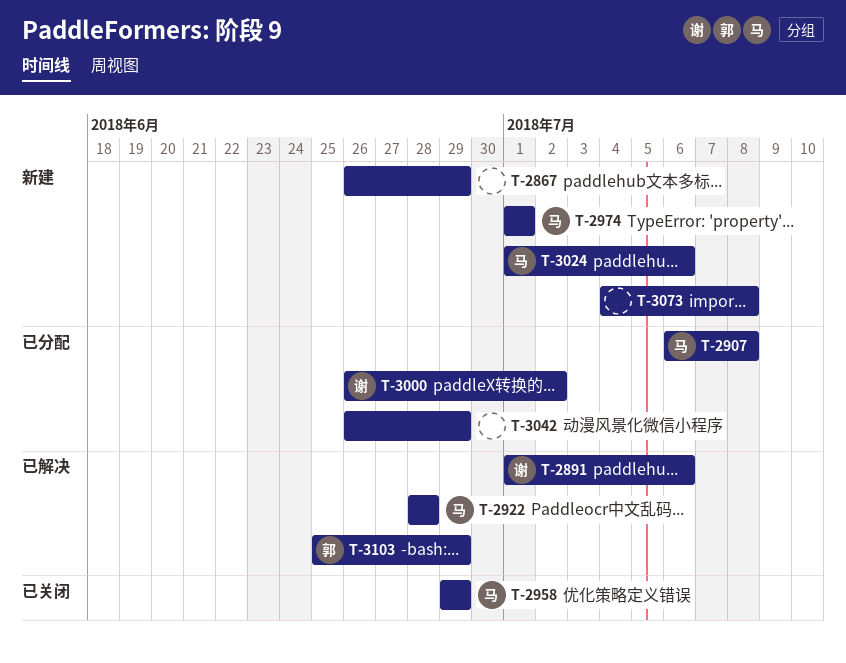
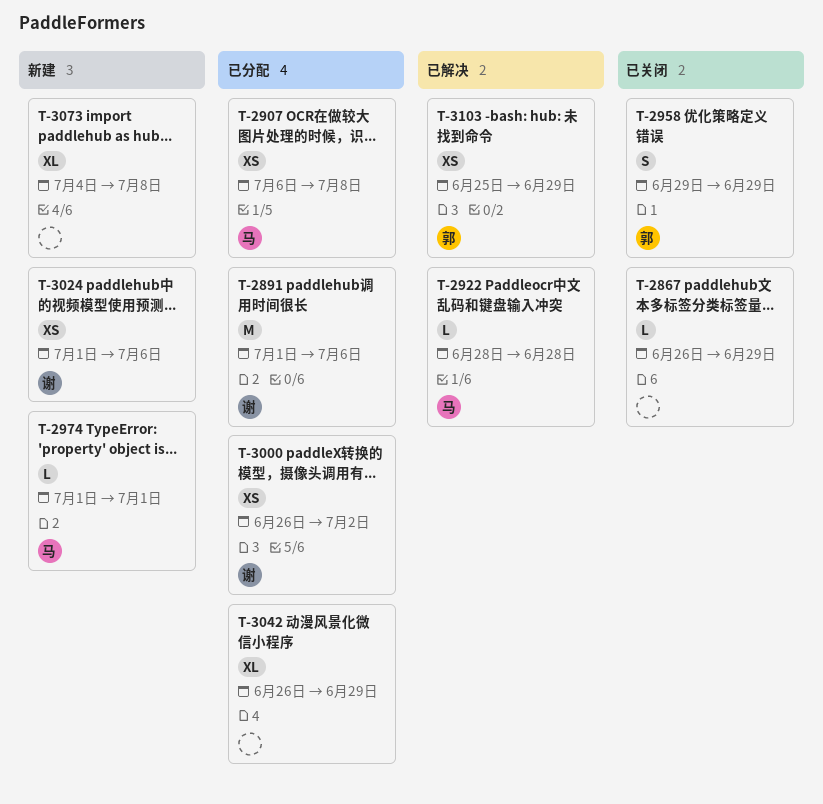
T-2867, status: 新建 -> 已关闭
T-2891, status: 已解决 -> 已分配
T-2958, owner: 马 -> 郭
T-3024, owner: 马 -> 谢

